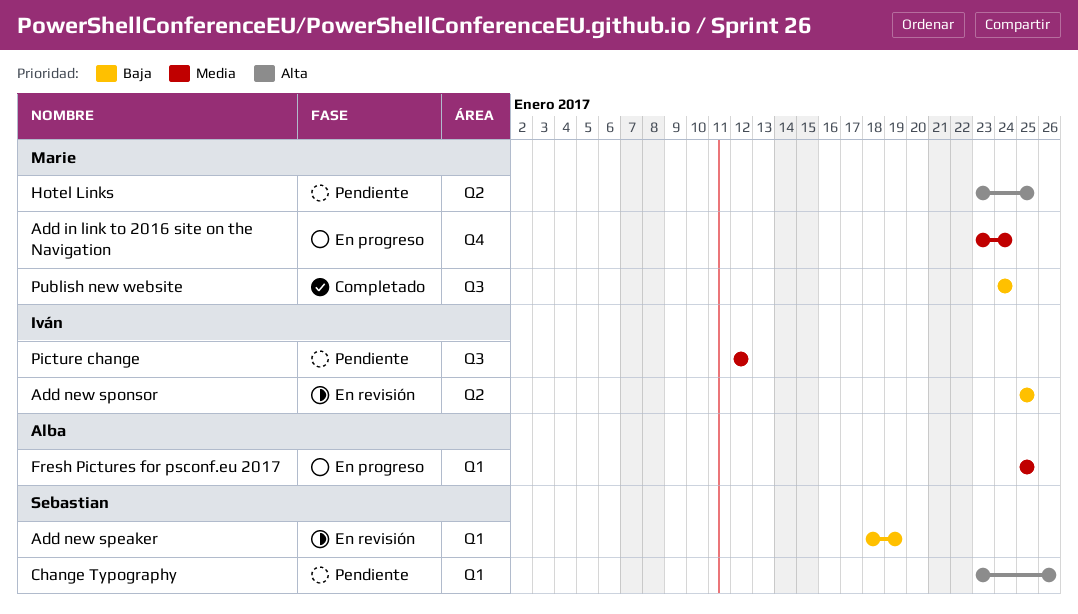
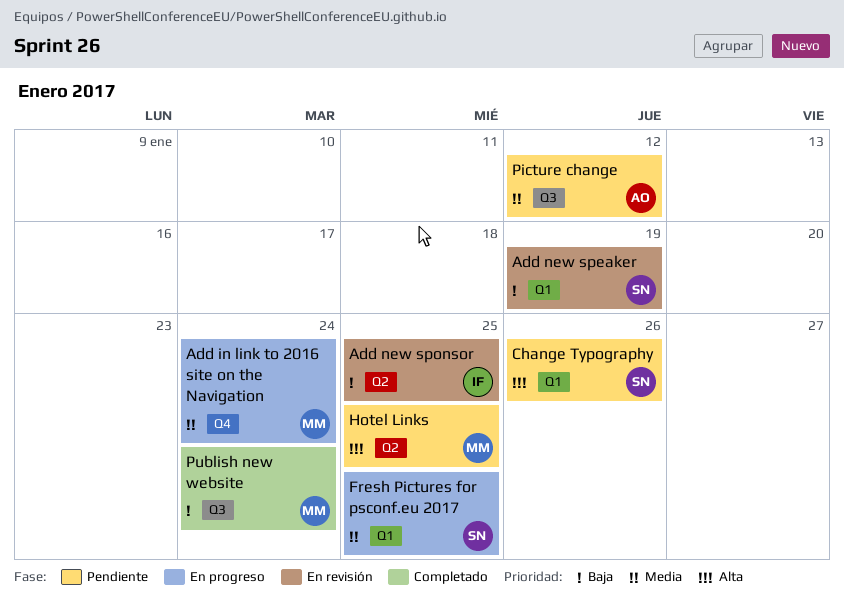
Fresh Pictures for psconf.eu 2017, owner: Alba -> Sebastian
Picture change, owner: Iván -> Alba

